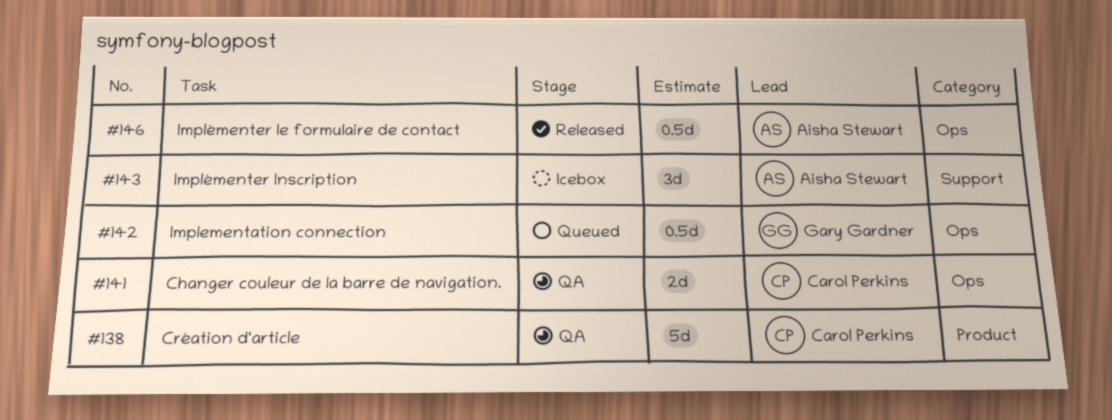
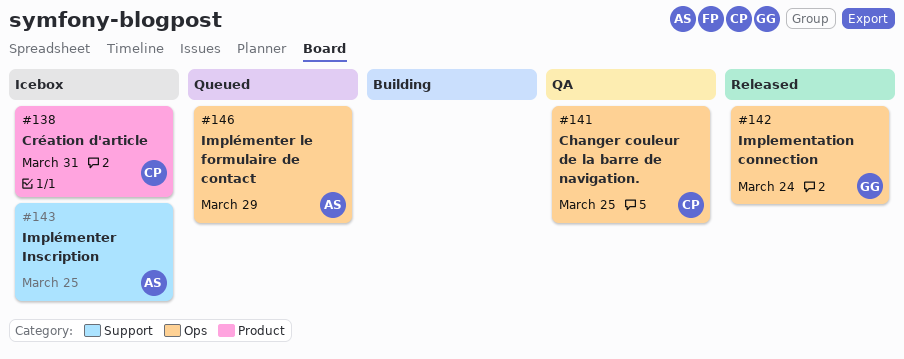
#138, status: QA -> Icebox
#142, status: Queued -> Released
#146, status: Released -> Queued

